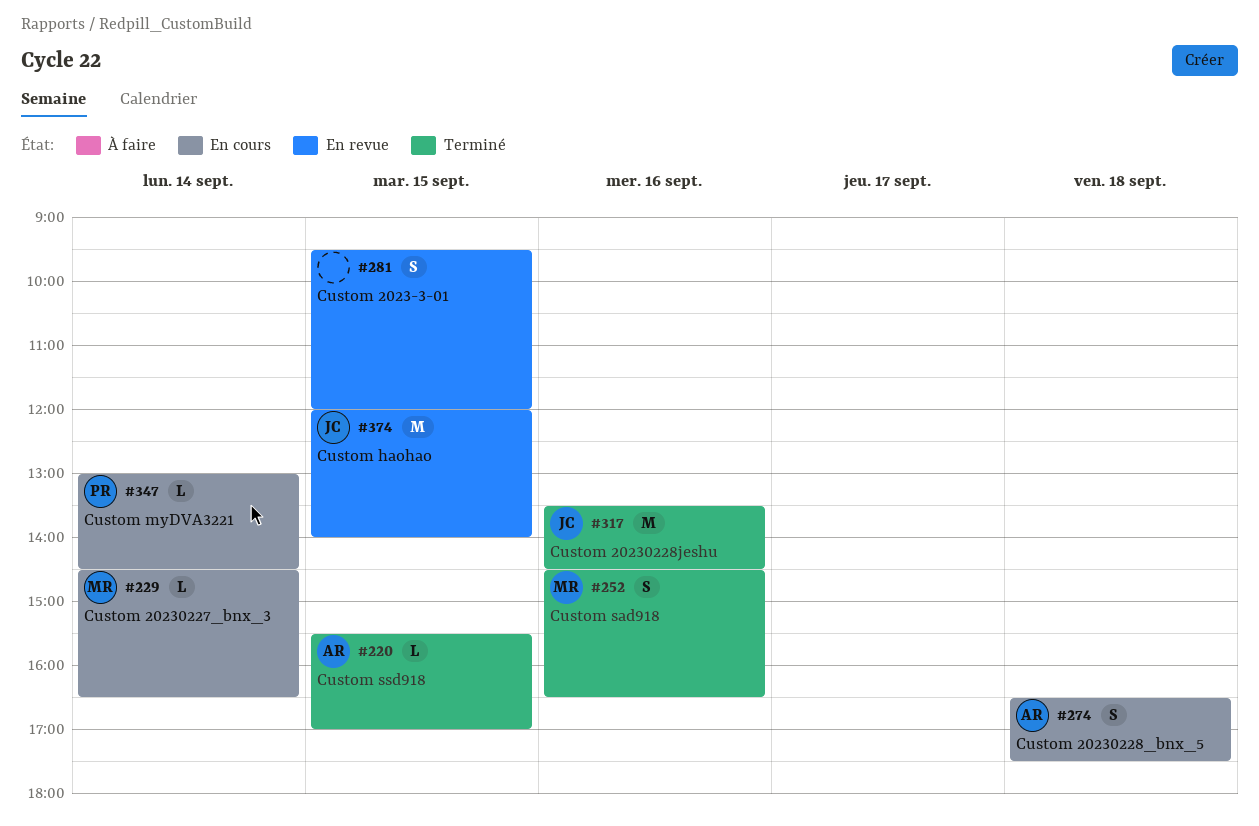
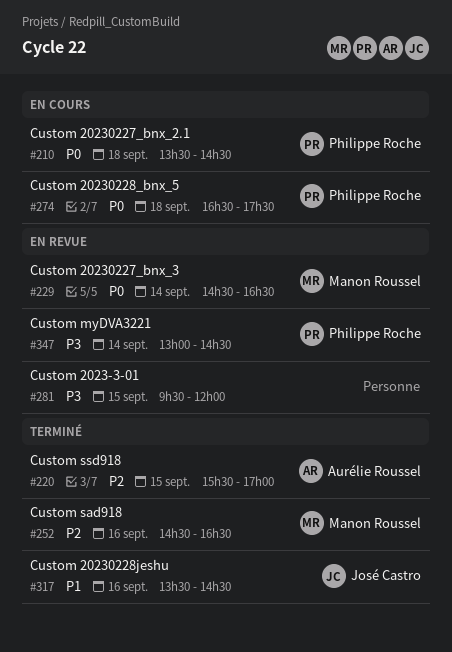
#210: none -> present
#229, status: En cours -> En revue
#274, owner: Aurélie Roussel -> Philippe Roche
#347, status: En cours -> En revue
#374: present -> none

